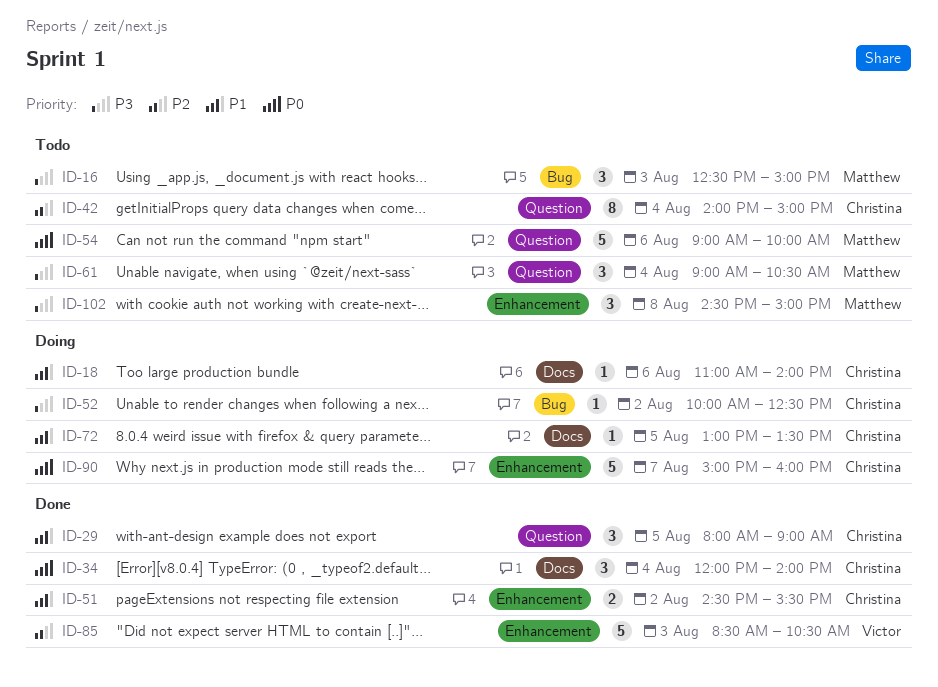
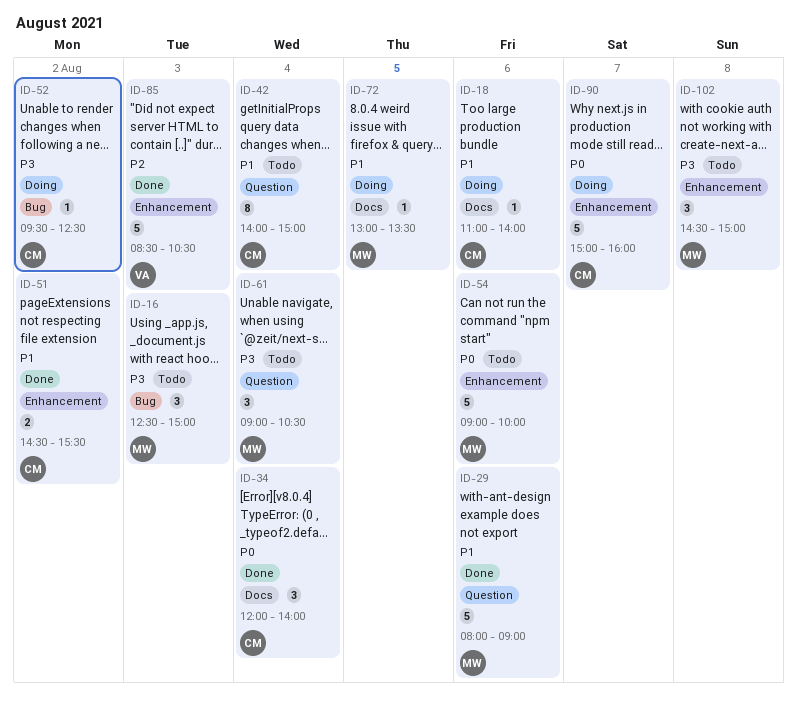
ID-29, owner: Christina -> Matthew
ID-29, estimate: 3 -> 5
ID-29, day: Aug 5 -> Aug 6
ID-42, priority: P2 -> P1
ID-52, begins: 10:00 -> 09:30
ID-54, label: Question -> Enhancement
ID-72, owner: Christina -> Matthew

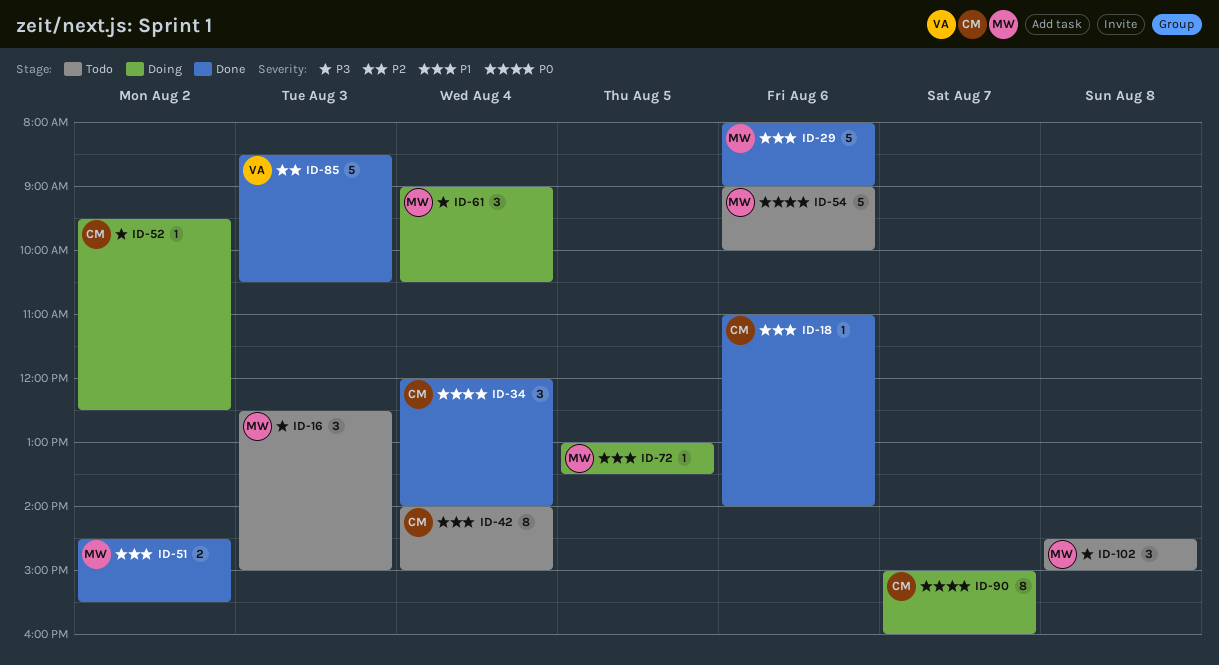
ID-18, status: Doing -> Done
ID-51, owner: CM -> MW
ID-61, status: Todo -> Doing
ID-90, estimate: 5 -> 8

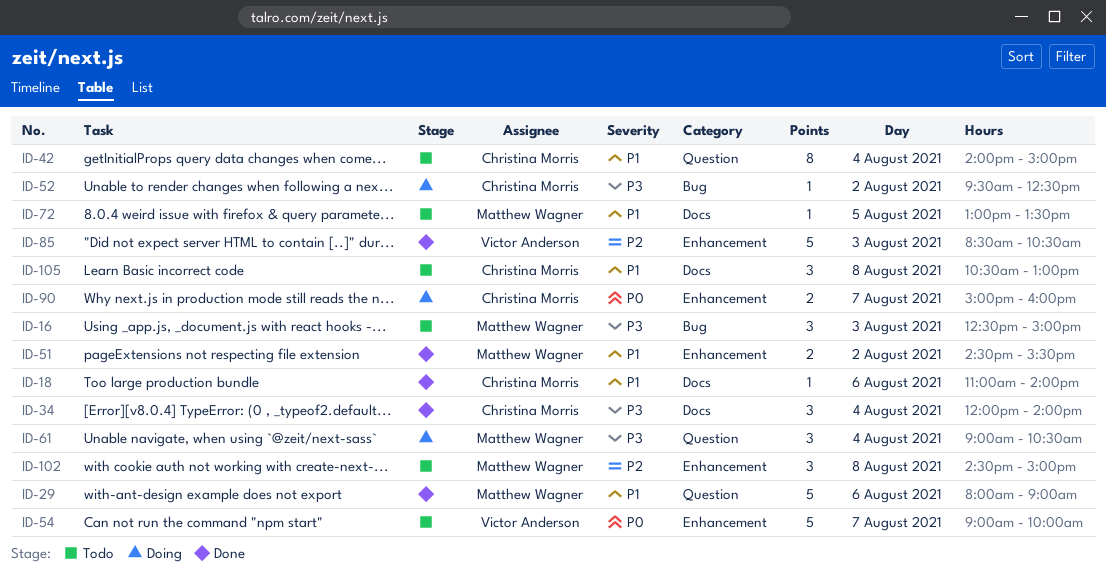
ID-34, priority: P0 -> P3
ID-54, owner: Matthew Wagner -> Victor Anderson
ID-54, day: Aug 6 -> Aug 7
ID-72, status: Doing -> Todo
ID-90, estimate: 8 -> 2
ID-102, priority: P3 -> P2
ID-105: none -> present

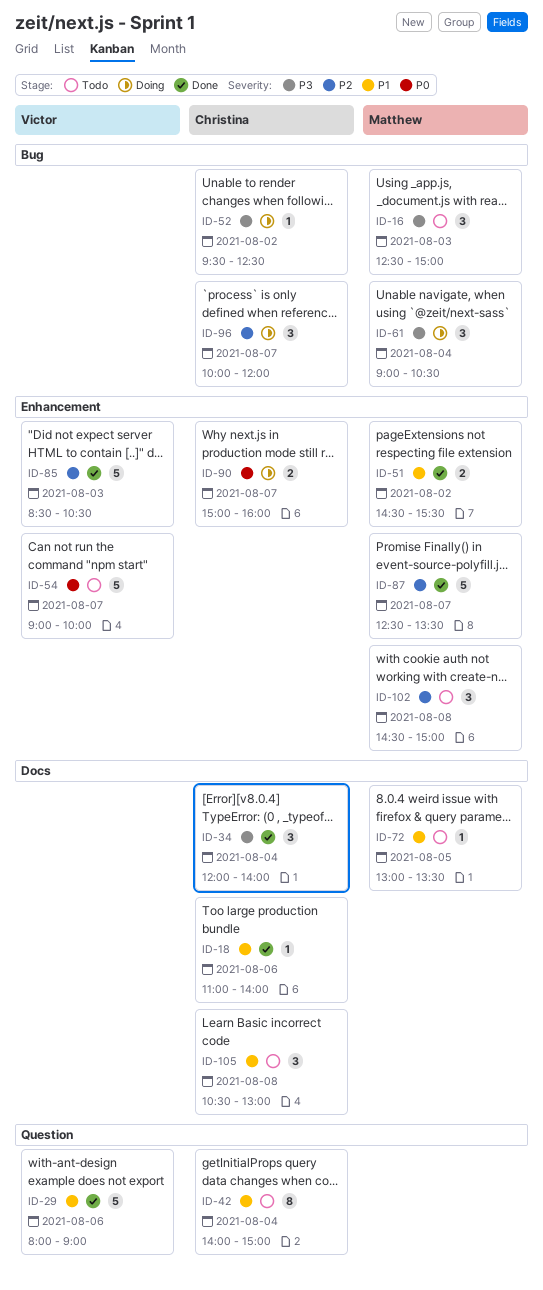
ID-29, owner: Matthew Wagner -> Victor Anderson
ID-61, label: Question -> Bug
ID-87: none -> present
ID-96: none -> present

